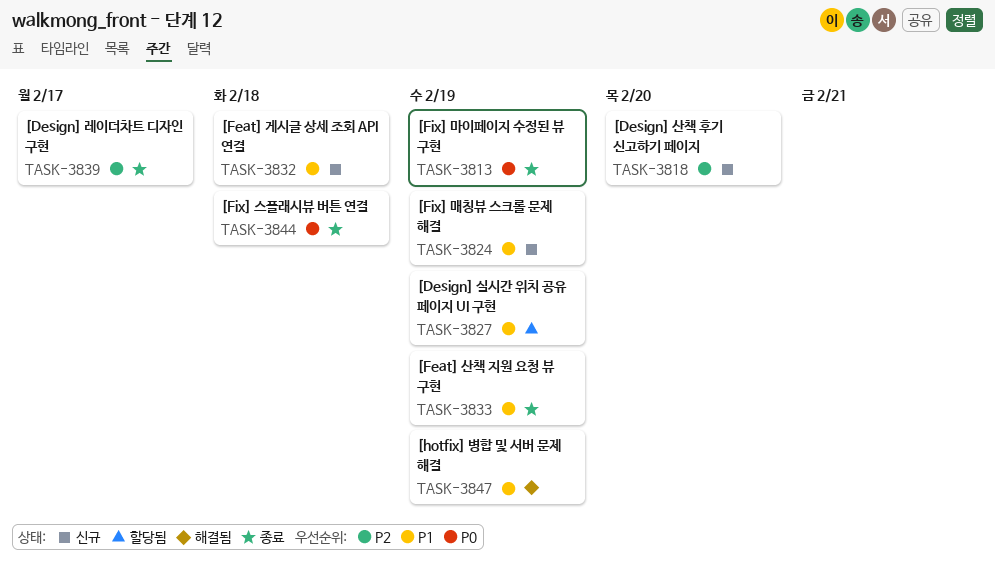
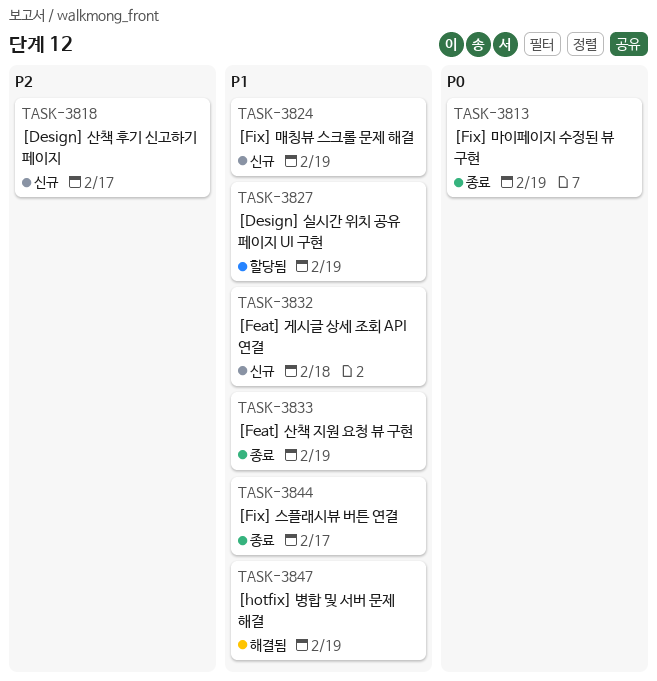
TASK-3818, due: Feb 20 -> Feb 17
TASK-3839: present -> none
TASK-3844, priority: P0 -> P1
TASK-3844, due: Feb 18 -> Feb 17

